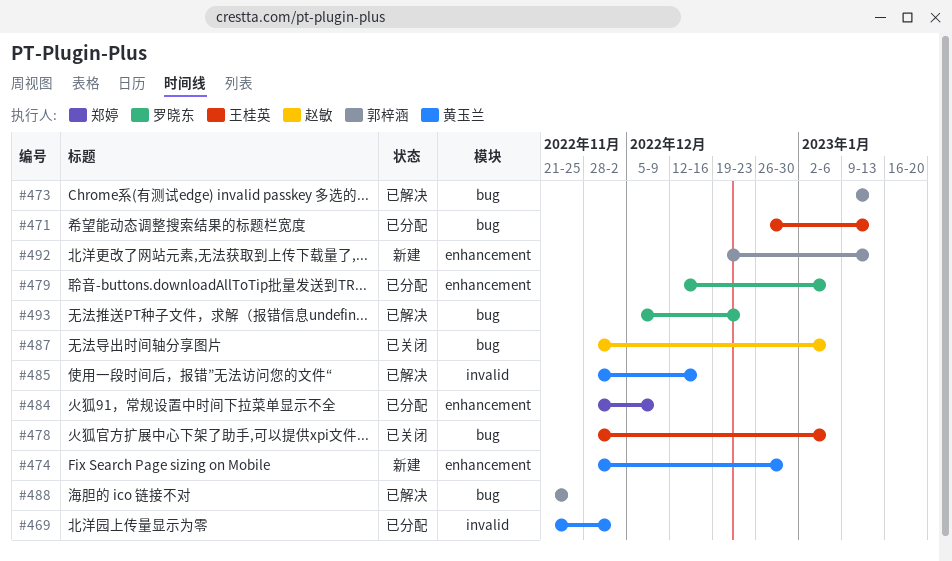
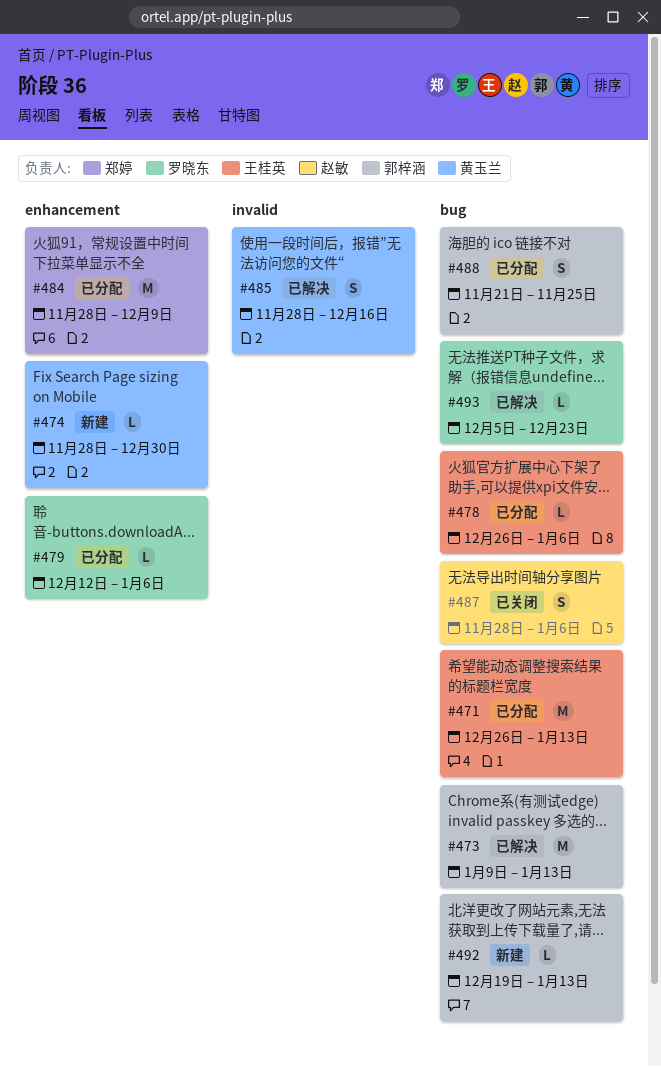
#469: present -> none
#478, status: 已关闭 -> 已分配
#478, start: Nov 28 -> Dec 26
#488, status: 已解决 -> 已分配
#492, label: enhancement -> bug

